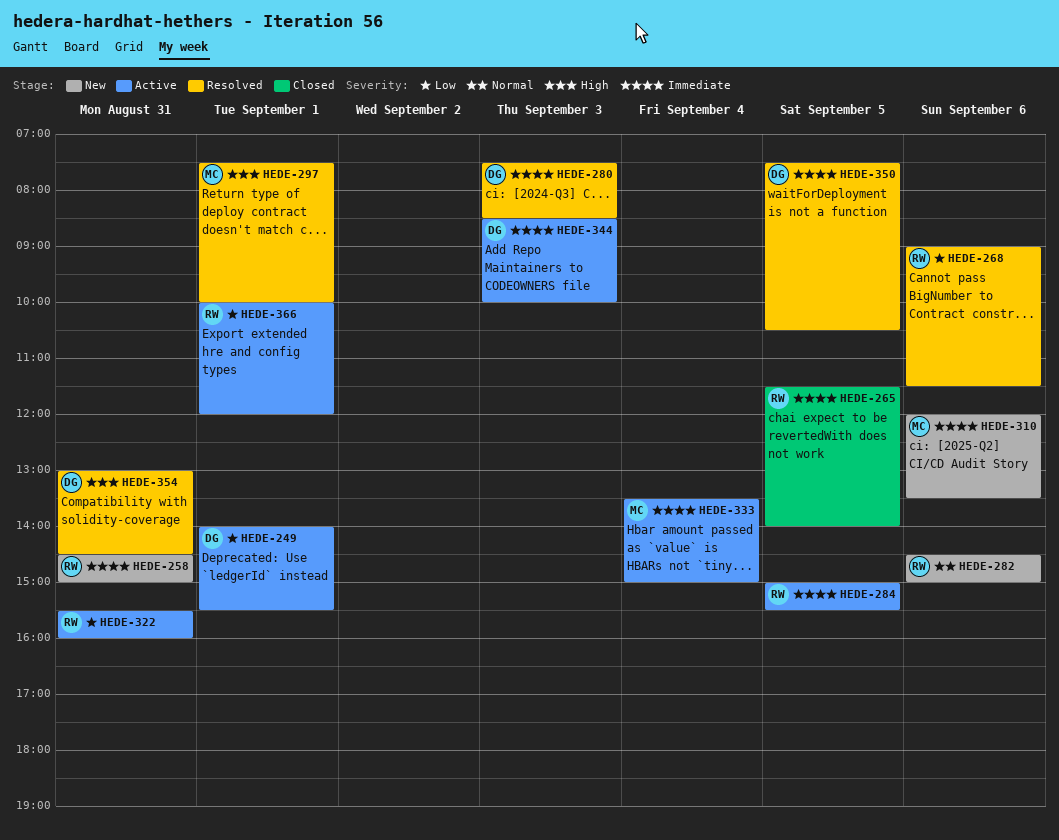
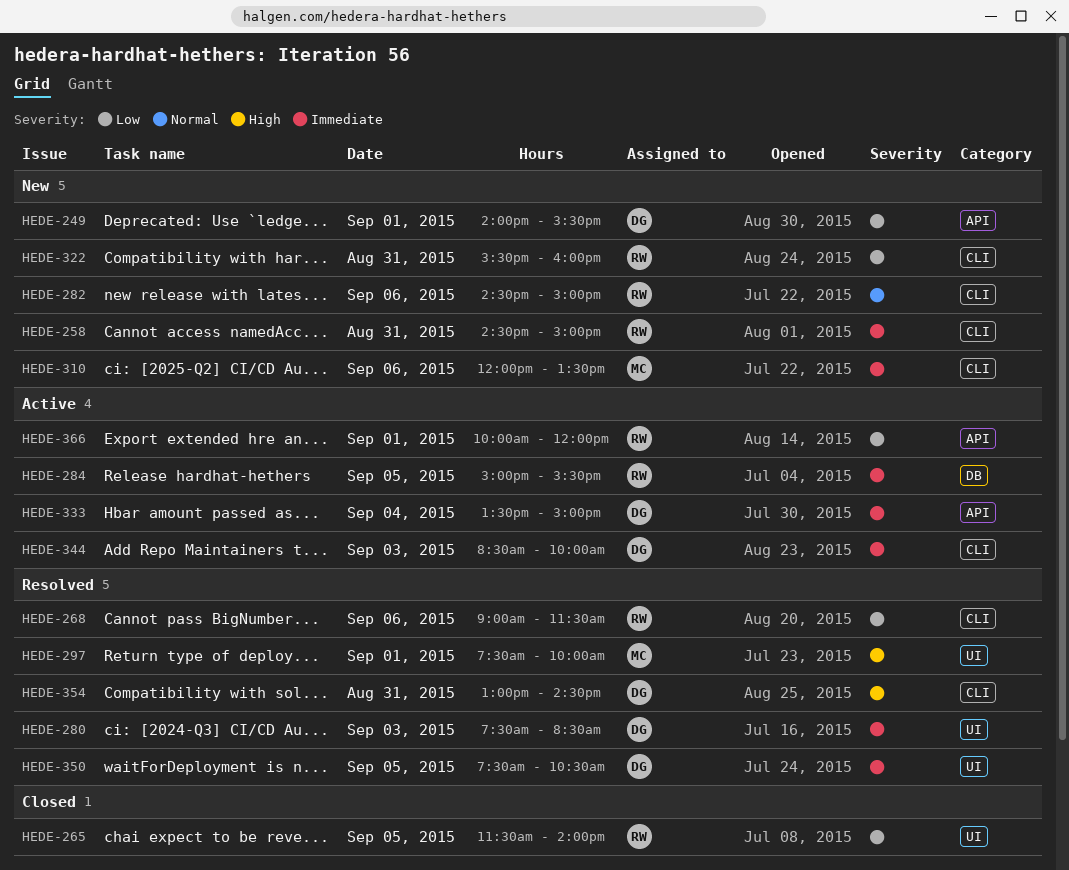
HEDE-249, status: Active -> New
HEDE-265, priority: Immediate -> Low
HEDE-322, status: Active -> New
HEDE-333, owner: MC -> DG

